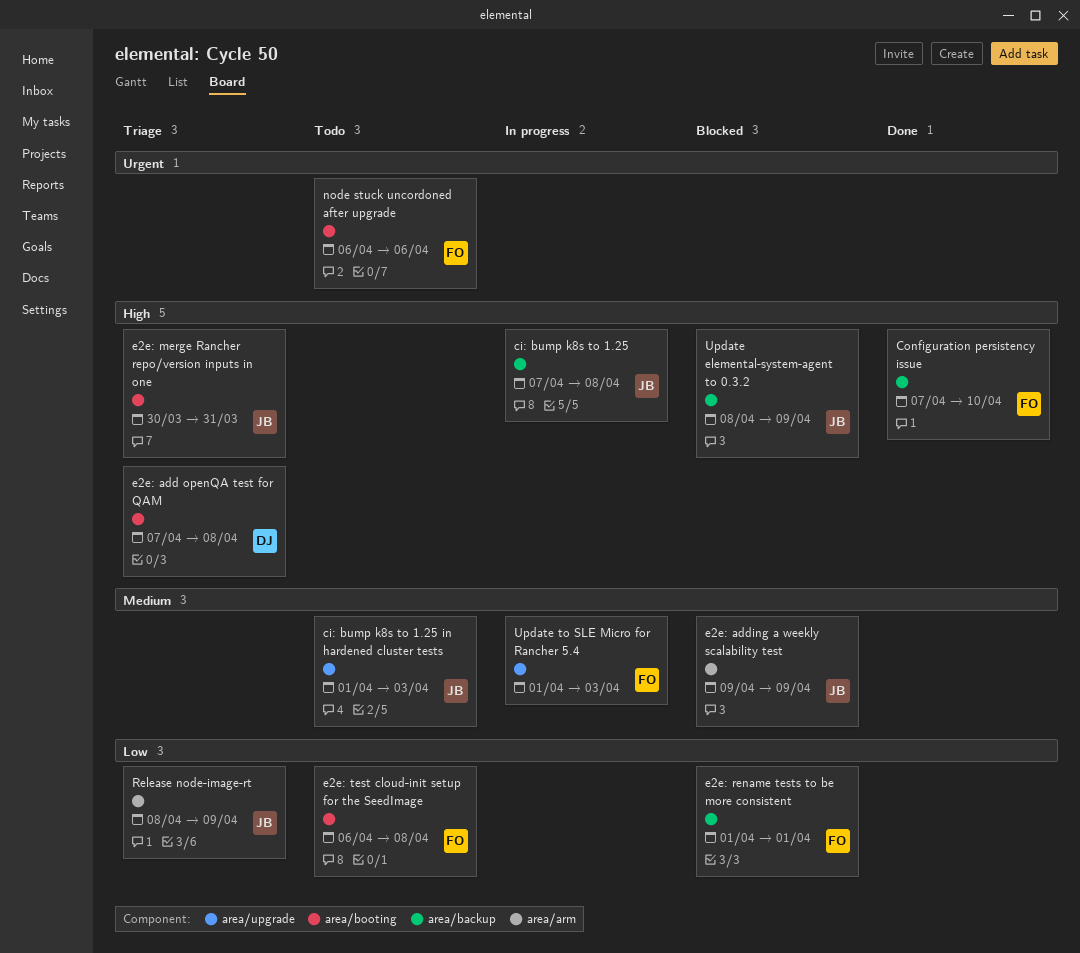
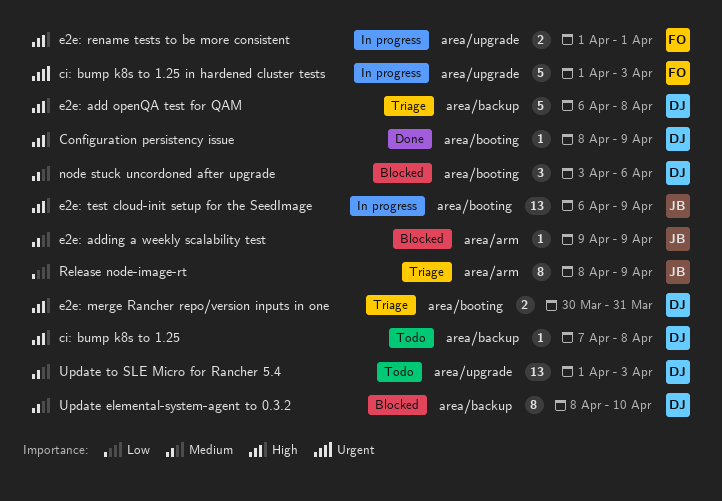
ci: bump k8s to 1.25, status: In progress -> Todo
ci: bump k8s to 1.25, owner: JB -> DJ
ci: bump k8s to 1.25 in hardened cluster tests, status: Todo -> In progress
ci: bump k8s to 1.25 in hardened cluster tests, owner: JB -> FO
ci: bump k8s to 1.25 in hardened cluster tests, priority: Medium -> Urgent
Configuration persistency issue, owner: FO -> DJ
Configuration persistency issue, label: area/backup -> area/booting
Configuration persistency issue, start: Apr 7 -> Apr 8
Configuration persistency issue, due: Apr 10 -> Apr 9
e2e: add openQA test for QAM, label: area/booting -> area/backup
e2e: add openQA test for QAM, start: Apr 7 -> Apr 6
e2e: merge Rancher repo/version inputs in one, owner: JB -> DJ
e2e: rename tests to be more consistent, status: Blocked -> In progress
e2e: rename tests to be more consistent, priority: Low -> High
e2e: rename tests to be more consistent, label: area/backup -> area/upgrade
e2e: test cloud-init setup for the SeedImage, status: Todo -> In progress
e2e: test cloud-init setup for the SeedImage, owner: FO -> JB
e2e: test cloud-init setup for the SeedImage, priority: Low -> High
e2e: test cloud-init setup for the SeedImage, due: Apr 8 -> Apr 9
node stuck uncordoned after upgrade, status: Todo -> Blocked
node stuck uncordoned after upgrade, owner: FO -> DJ
node stuck uncordoned after upgrade, priority: Urgent -> Medium
node stuck uncordoned after upgrade, start: Apr 6 -> Apr 3
Update elemental-system-agent to 0.3.2, owner: JB -> DJ
Update elemental-system-agent to 0.3.2, priority: High -> Medium
Update elemental-system-agent to 0.3.2, due: Apr 9 -> Apr 10
Update to SLE Micro for Rancher 5.4, status: In progress -> Todo
Update to SLE Micro for Rancher 5.4, owner: FO -> DJ

